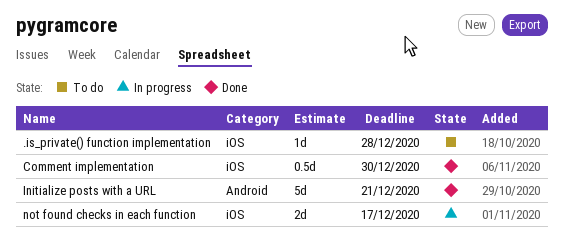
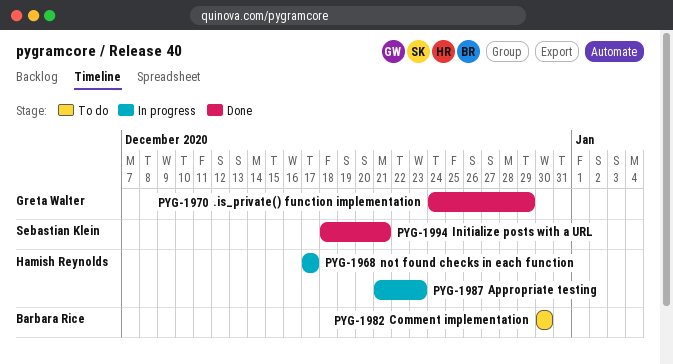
.is_private() function implementation, status: To do -> Done
.is_private() function implementation, due: Dec 28 -> Dec 29
Appropriate testing: none -> present
Comment implementation, status: Done -> To do

